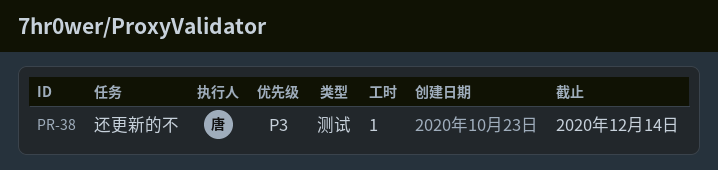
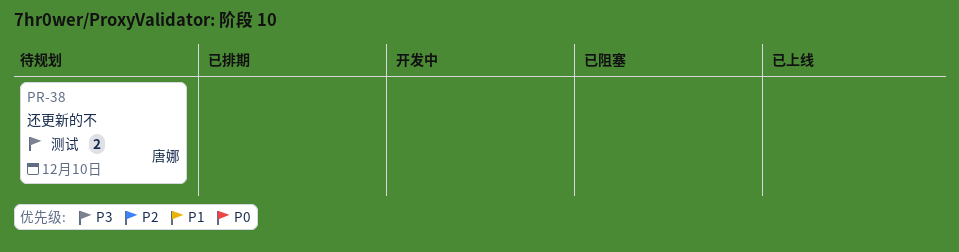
PR-38, estimate: 1 -> 2
PR-38, due: Dec 14 -> Dec 10

